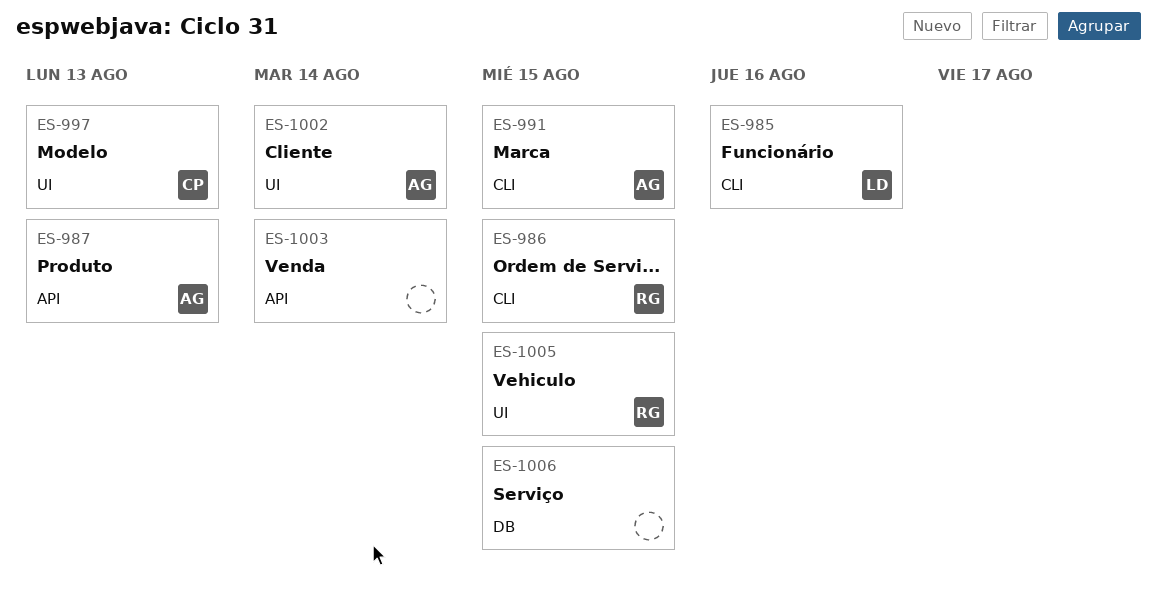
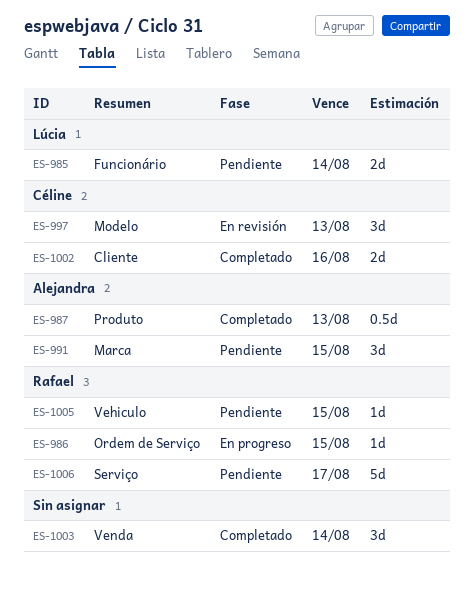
ES-985, due: Aug 16 -> Aug 14
ES-1002, owner: Alejandra -> Céline
ES-1002, due: Aug 14 -> Aug 16
ES-1006, owner: none -> Rafael
ES-1006, due: Aug 15 -> Aug 17

